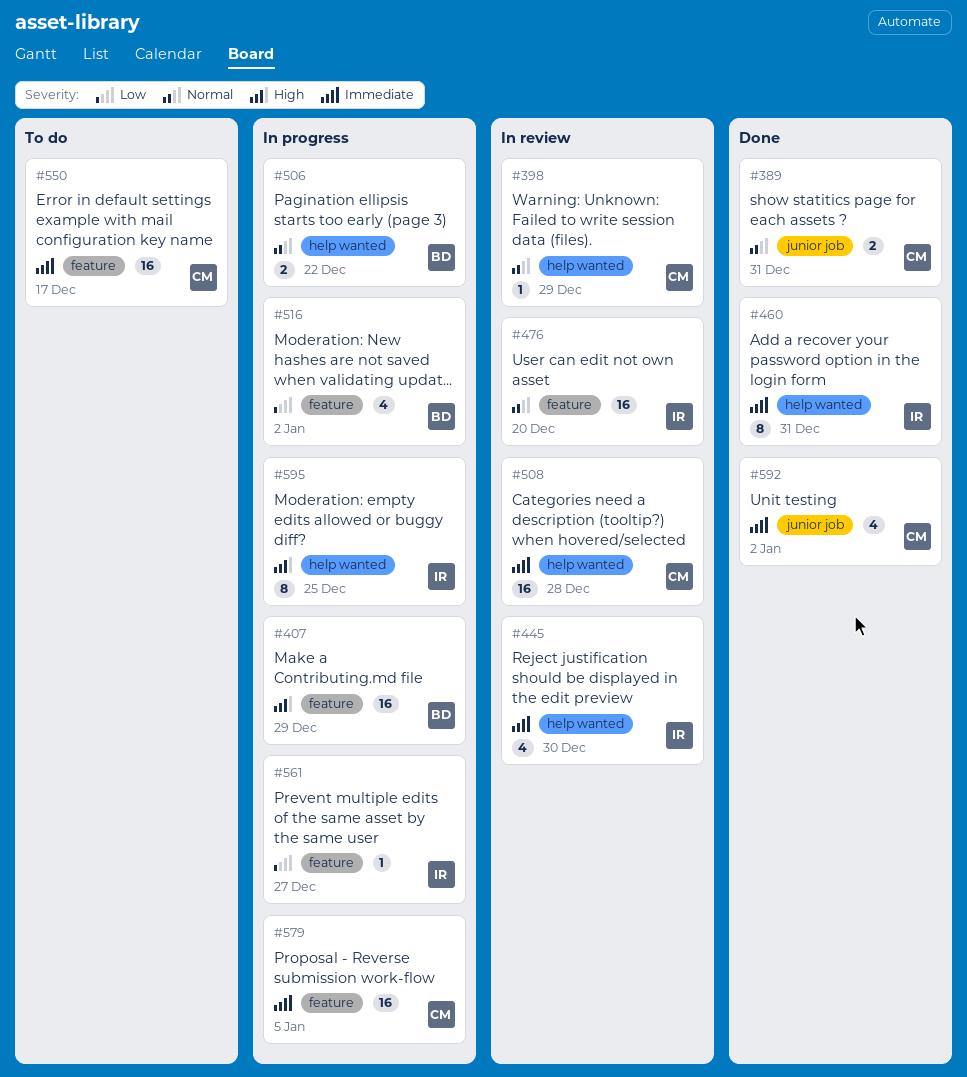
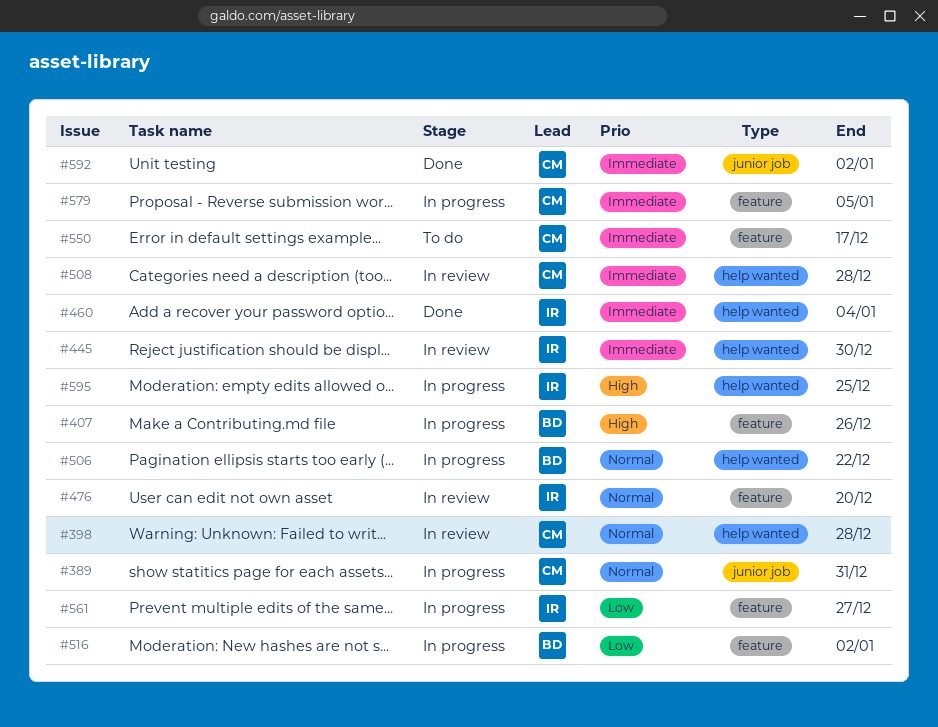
#389, status: Done -> In progress
#398, due: Dec 29 -> Dec 28
#407, due: Dec 29 -> Dec 26
#460, due: Dec 31 -> Jan 4

